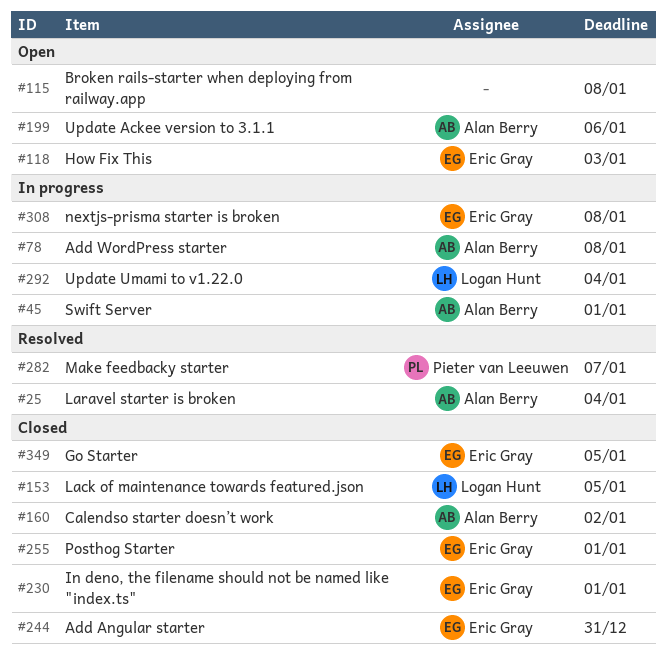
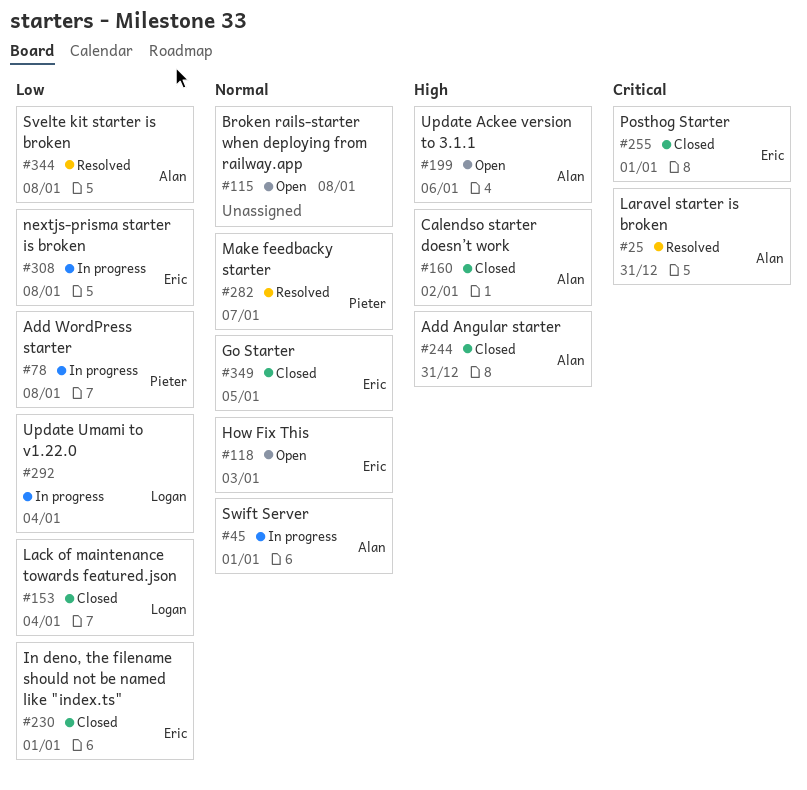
#25, due: Jan 4 -> Dec 31
#78, owner: Alan Berry -> Pieter van Leeuwen
#153, due: Jan 5 -> Jan 4
#244, owner: Eric Gray -> Alan Berry
#344: none -> present

